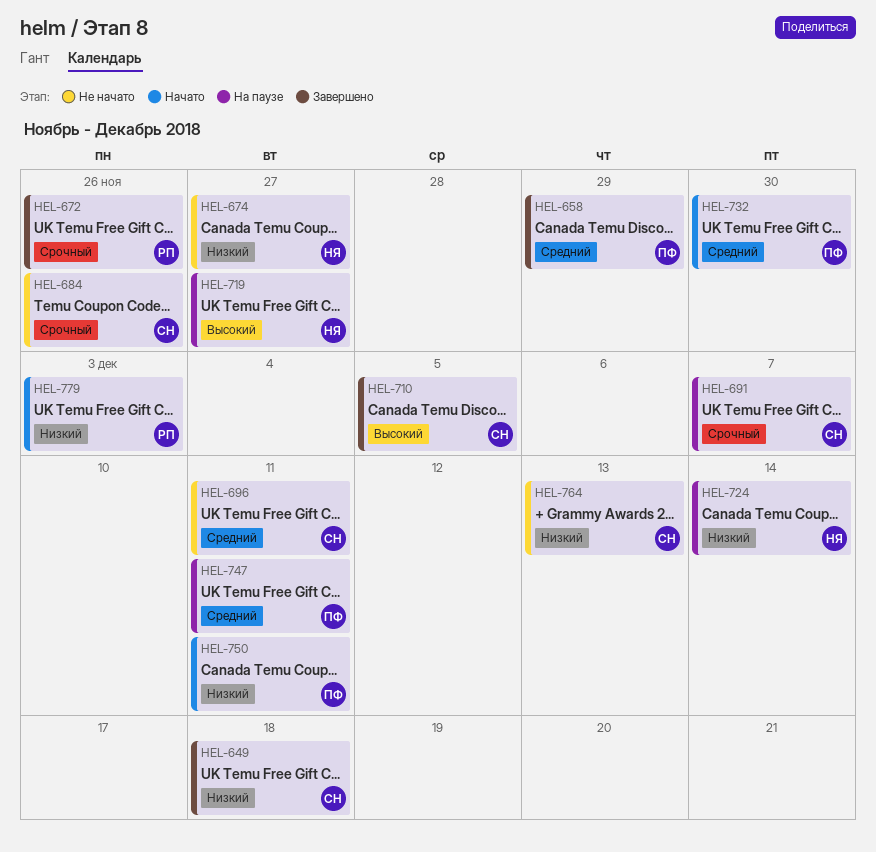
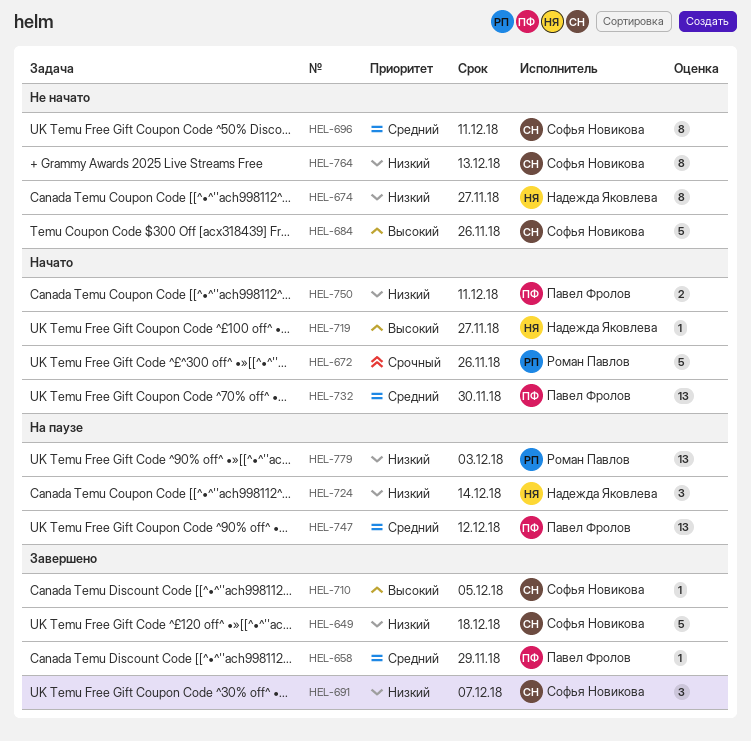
HEL-672, status: Завершено -> Начато
HEL-684, priority: Срочный -> Высокий
HEL-691, status: На паузе -> Завершено
HEL-691, priority: Срочный -> Низкий
HEL-719, status: На паузе -> Начато
HEL-747, due: Dec 11 -> Dec 12
HEL-779, status: Начато -> На паузе

